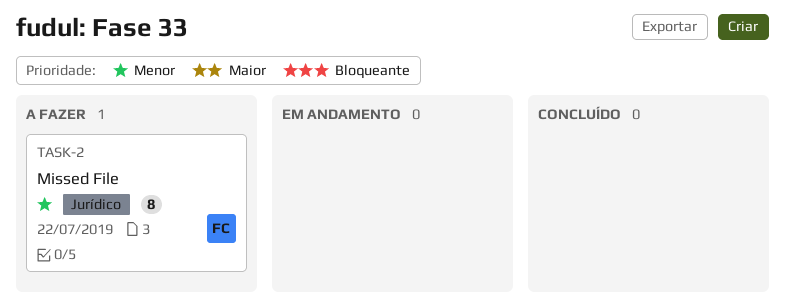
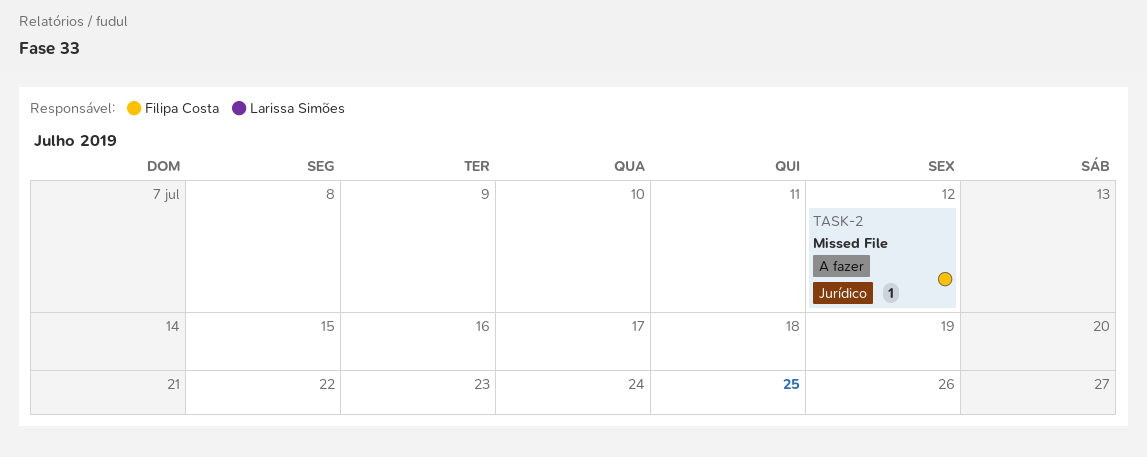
TASK-2, estimate: 8 -> 1
TASK-2, due: Jul 22 -> Jul 12

